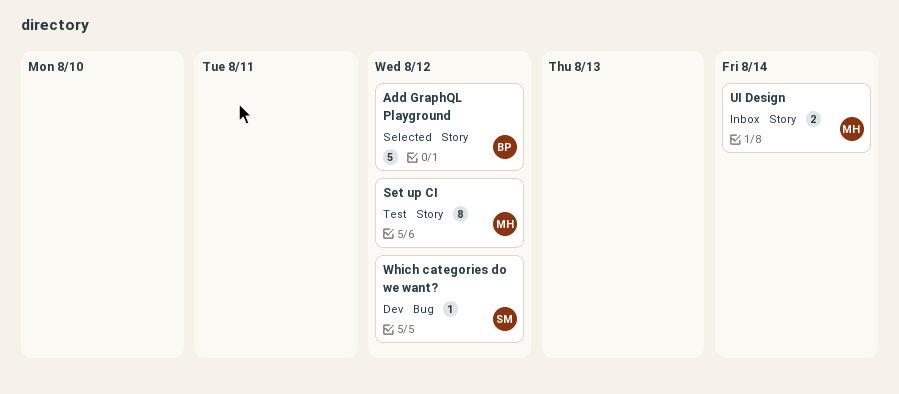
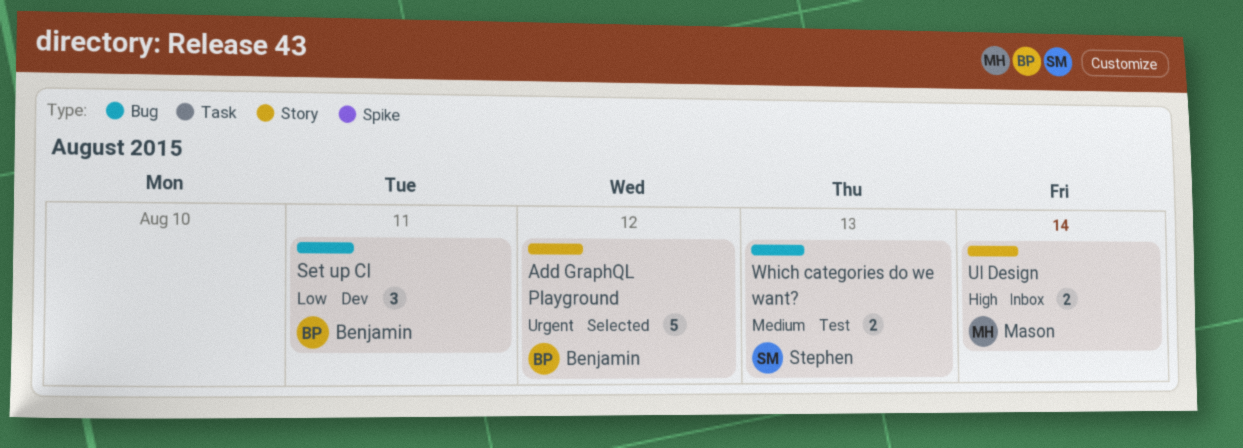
Set up CI, status: Test -> Dev
Set up CI, owner: Mason -> Benjamin
Set up CI, label: Story -> Bug
Set up CI, estimate: 8 -> 3
Set up CI, due: Aug 12 -> Aug 11
Which categories do we want?, status: Dev -> Test
Which categories do we want?, estimate: 1 -> 2
Which categories do we want?, due: Aug 12 -> Aug 13

